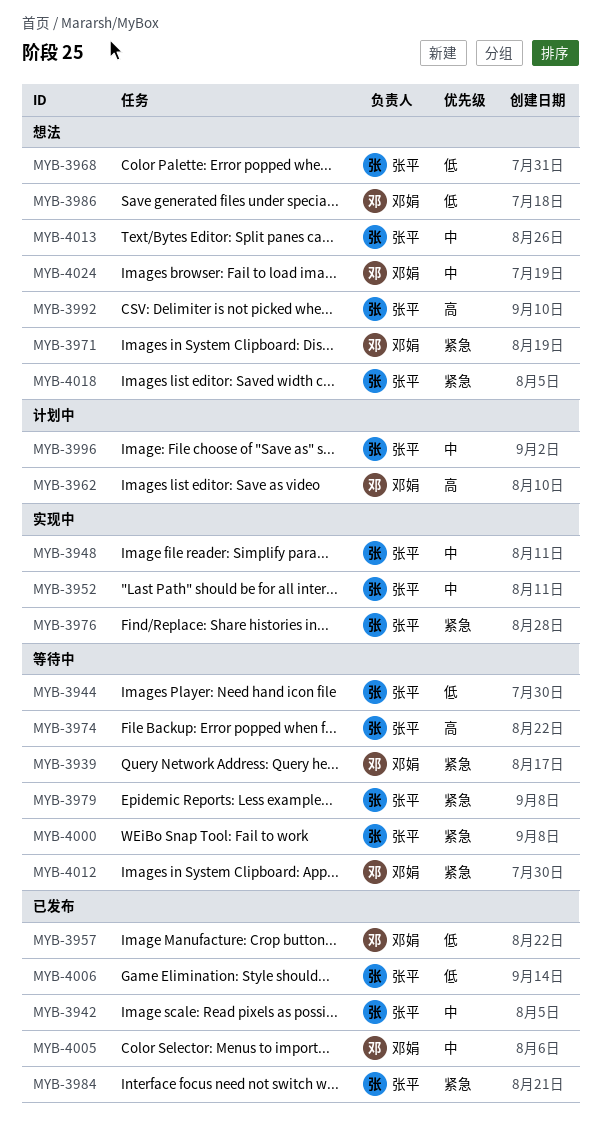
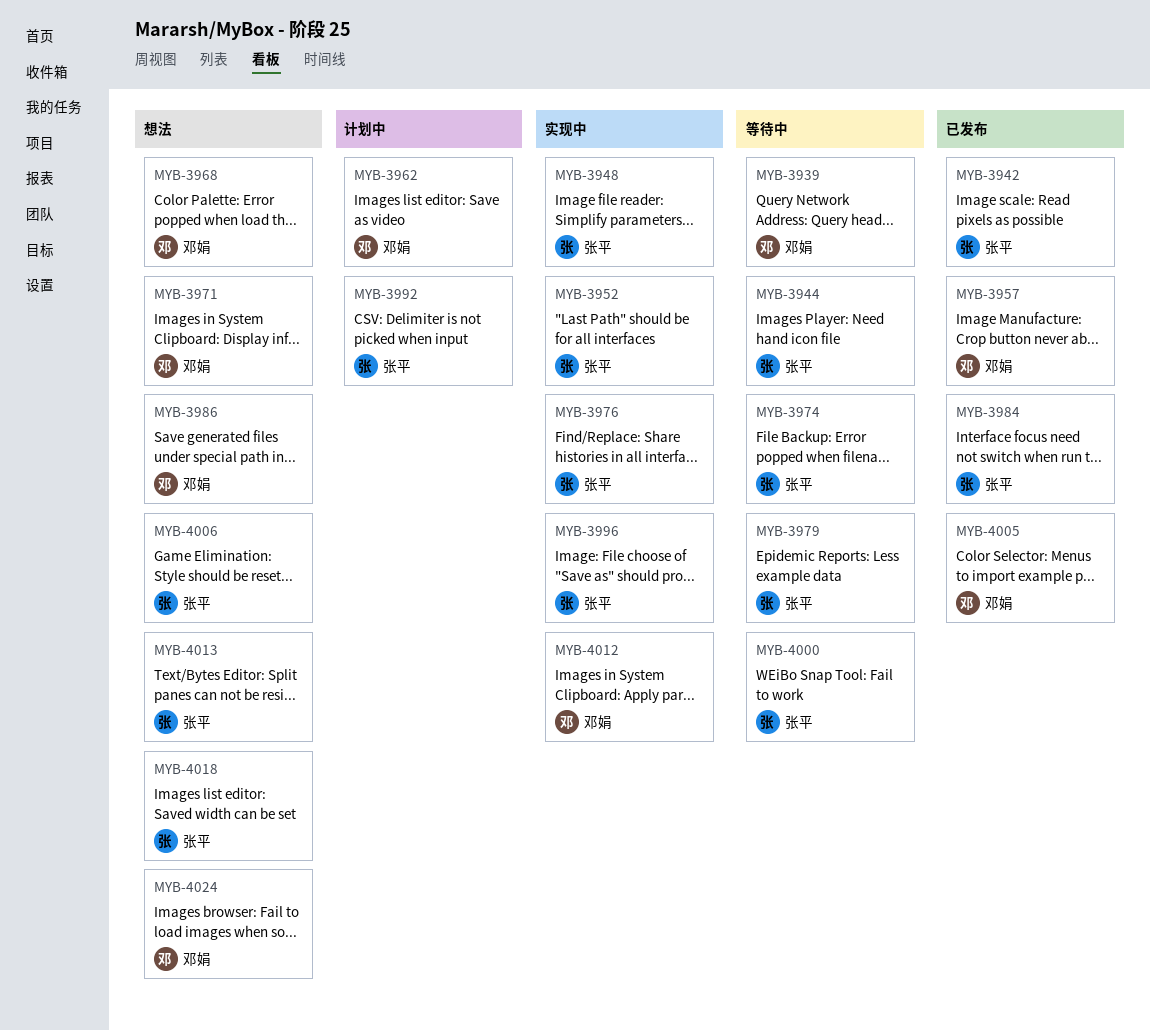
MYB-3968, owner: 张平 -> 邓娟
MYB-3992, status: 想法 -> 计划中
MYB-3996, status: 计划中 -> 实现中
MYB-4006, status: 已发布 -> 想法
MYB-4012, status: 等待中 -> 实现中

